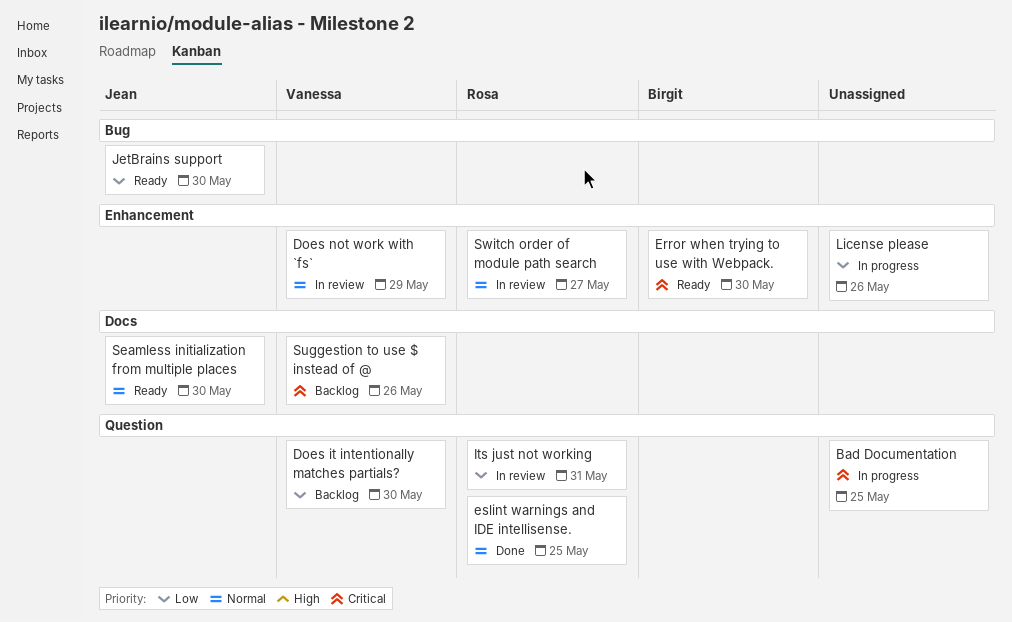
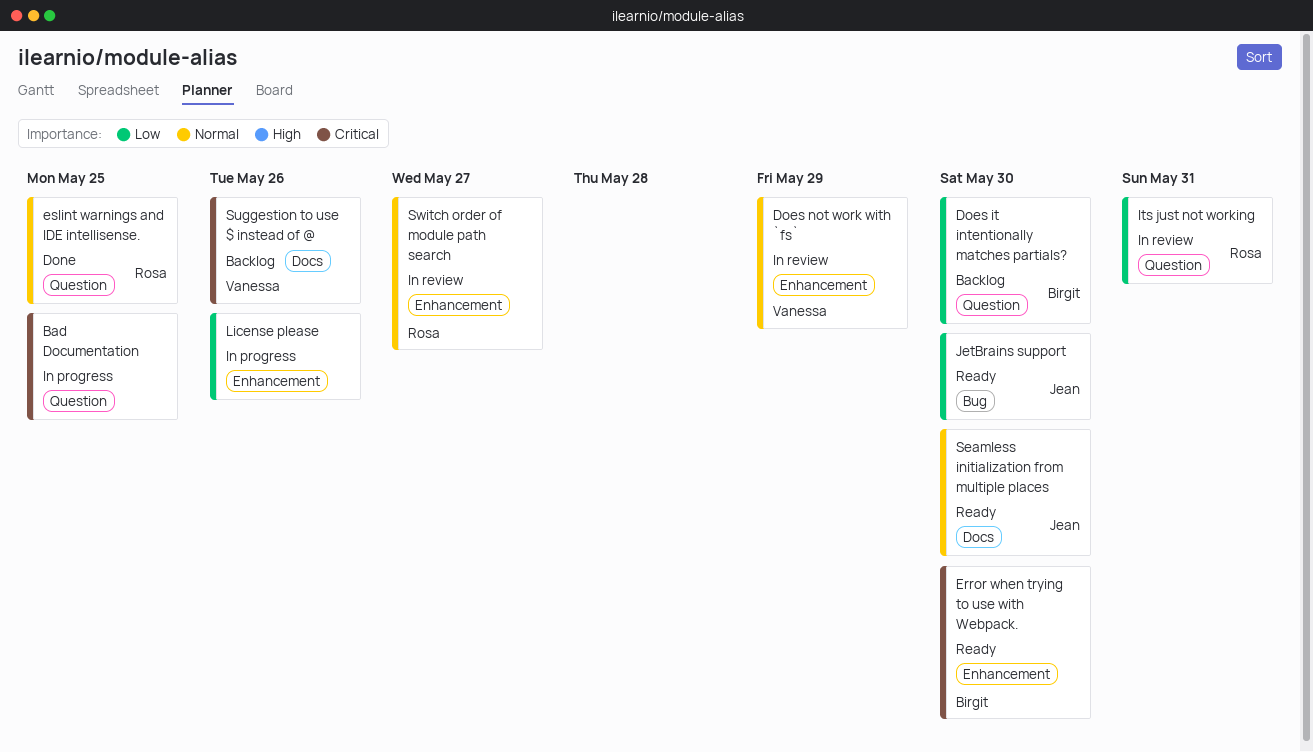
Does it intentionally matches partials?, owner: Vanessa -> Birgit

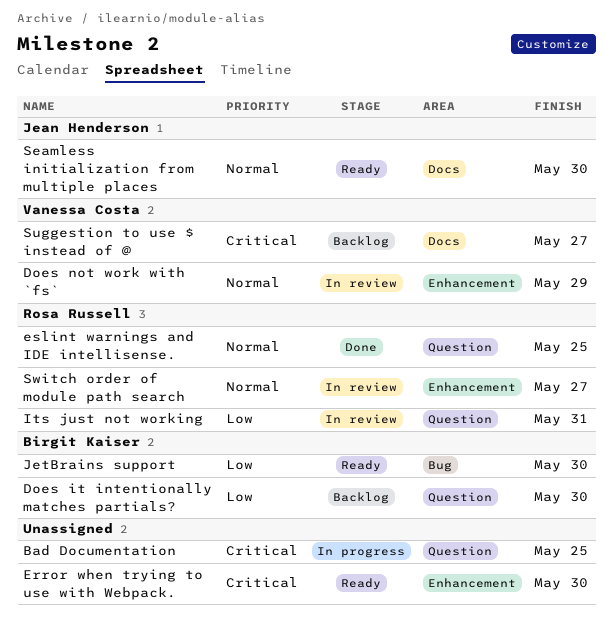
Error when trying to use with Webpack., owner: Birgit Kaiser -> none
JetBrains support, owner: Jean Henderson -> Birgit Kaiser
License please: present -> none
Suggestion to use $ instead of @, due: May 26 -> May 27

